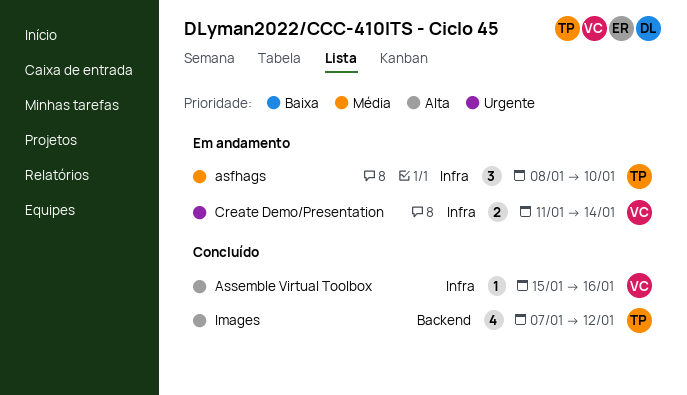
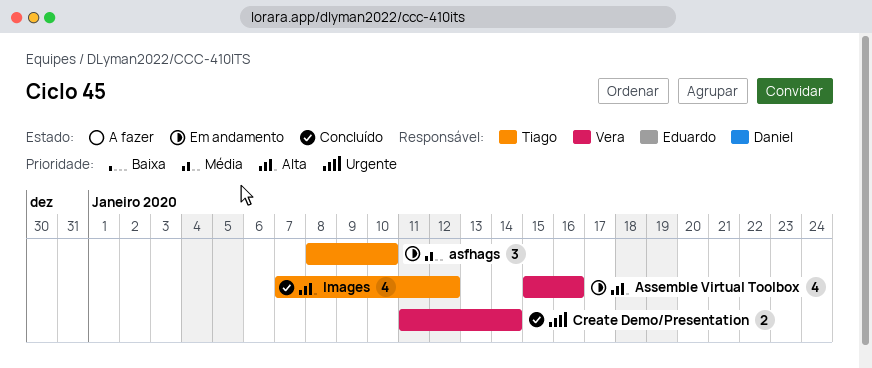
Assemble Virtual Toolbox, status: Concluído -> Em andamento
Assemble Virtual Toolbox, estimate: 1 -> 4
Create Demo/Presentation, status: Em andamento -> Concluído

